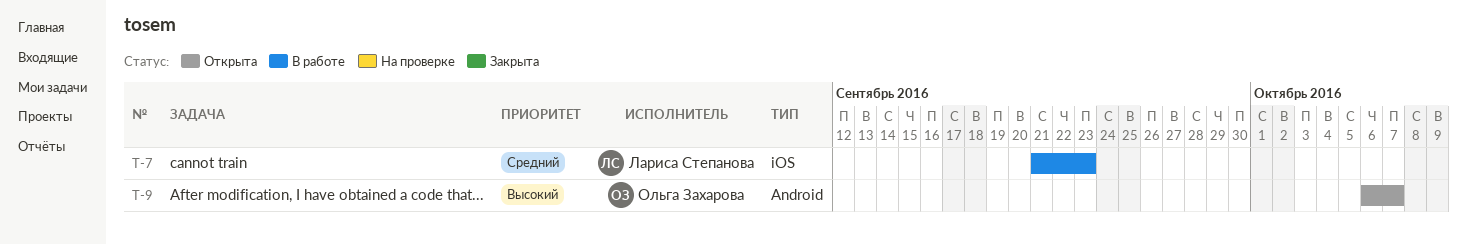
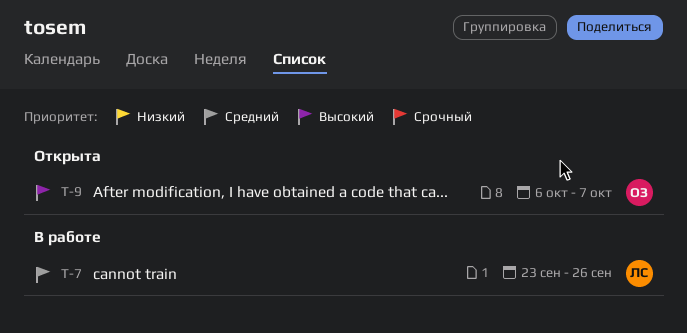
T-7, start: Sep 21 -> Sep 23
T-7, due: Sep 23 -> Sep 26

